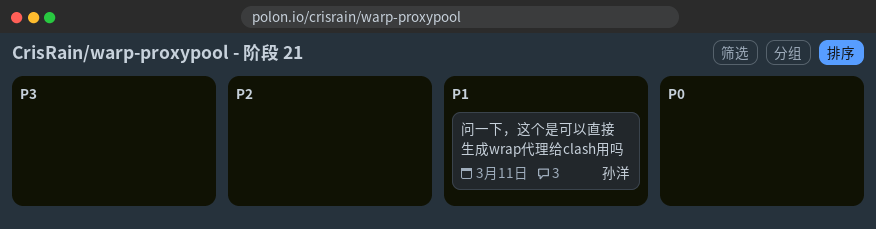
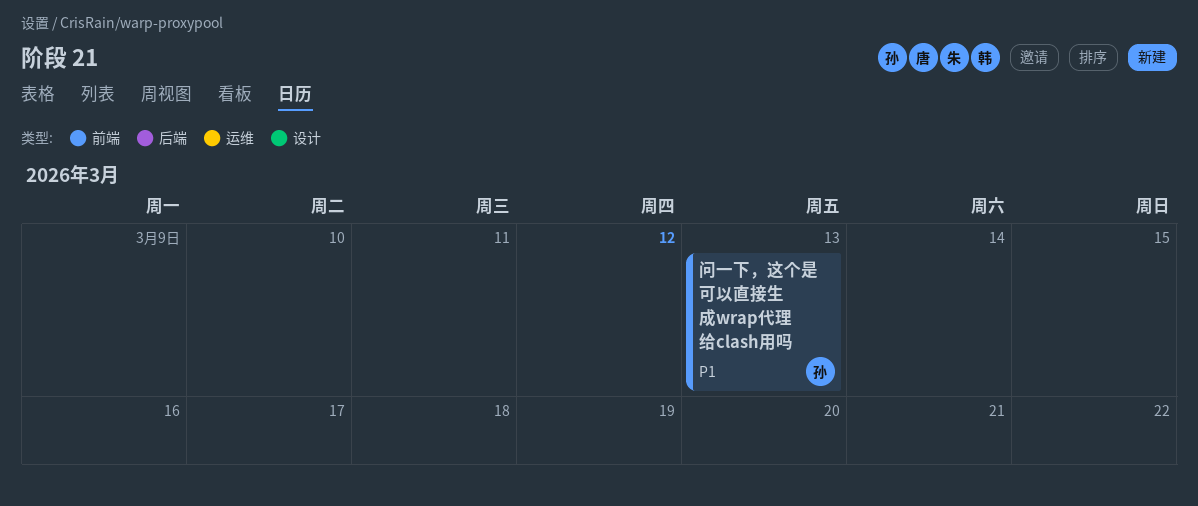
问一下，这个是可以直接生成wrap代理给clash用吗, due: Mar 11 -> Mar 13

